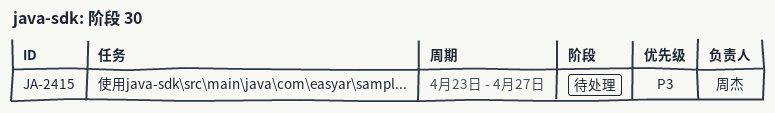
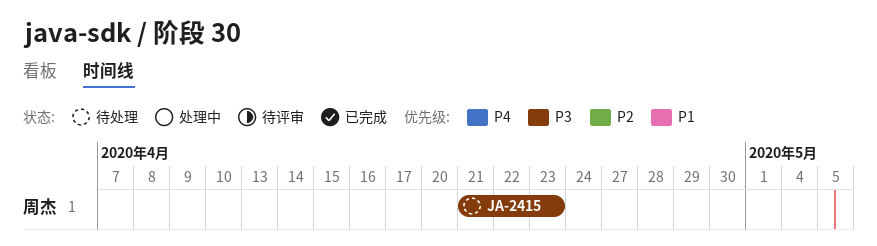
JA-2415, start: Apr 23 -> Apr 21
JA-2415, due: Apr 27 -> Apr 23

